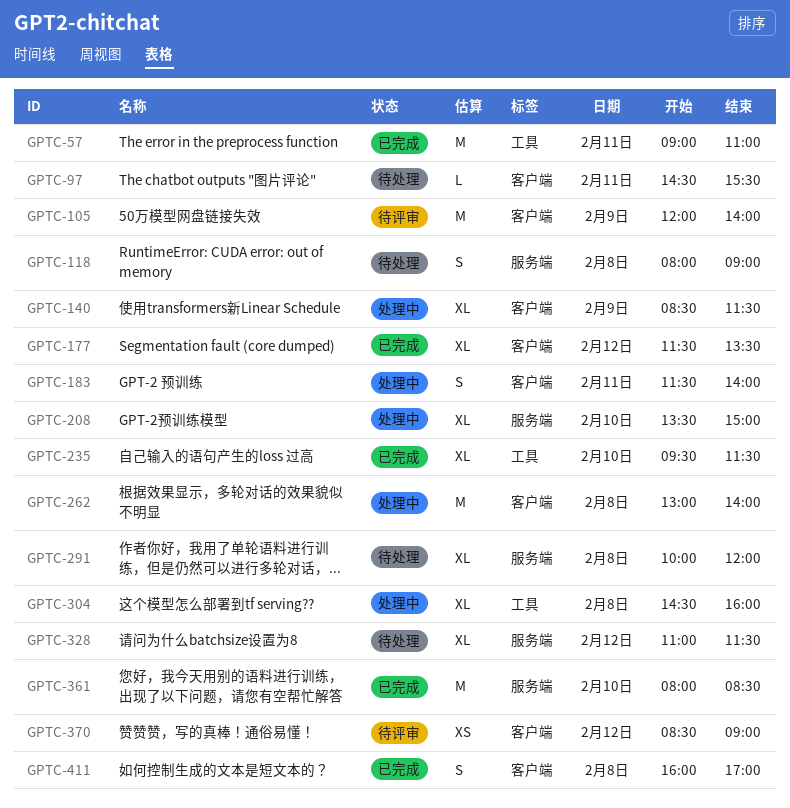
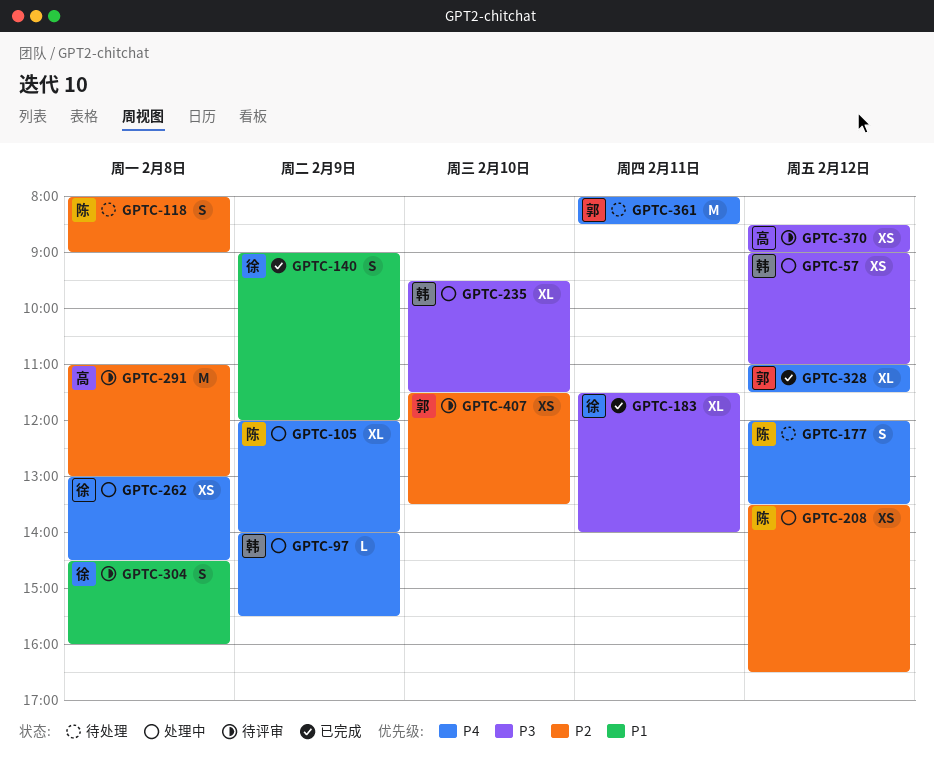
GPTC-57, status: 已完成 -> 处理中
GPTC-57, estimate: M -> XS
GPTC-57, day: Feb 11 -> Feb 12
GPTC-97, status: 待处理 -> 处理中
GPTC-97, day: Feb 11 -> Feb 9
GPTC-97, begins: 14:30 -> 14:00
GPTC-105, status: 待评审 -> 处理中
GPTC-105, estimate: M -> XL
GPTC-140, status: 处理中 -> 已完成
GPTC-140, estimate: XL -> S
GPTC-140, begins: 08:30 -> 09:00
GPTC-140, ends: 11:30 -> 12:00
GPTC-177, status: 已完成 -> 待处理
GPTC-177, estimate: XL -> S
GPTC-177, begins: 11:30 -> 12:00
GPTC-183, status: 处理中 -> 已完成
GPTC-183, estimate: S -> XL
GPTC-208, estimate: XL -> XS
GPTC-208, day: Feb 10 -> Feb 12
GPTC-208, ends: 15:00 -> 16:30
GPTC-235, status: 已完成 -> 处理中
GPTC-262, estimate: M -> XS
GPTC-262, ends: 14:00 -> 14:30
GPTC-291, status: 待处理 -> 待评审
GPTC-291, estimate: XL -> M
GPTC-291, begins: 10:00 -> 11:00
GPTC-291, ends: 12:00 -> 13:00
GPTC-304, status: 处理中 -> 待评审
GPTC-304, estimate: XL -> S
GPTC-328, status: 待处理 -> 已完成
GPTC-361, status: 已完成 -> 待处理
GPTC-361, day: Feb 10 -> Feb 11
GPTC-407: none -> present
GPTC-411: present -> none

